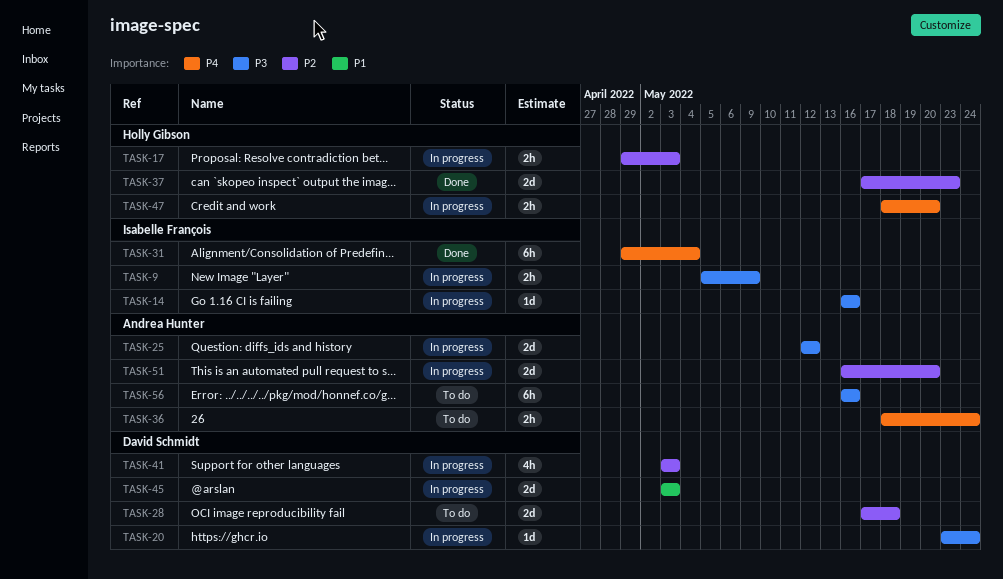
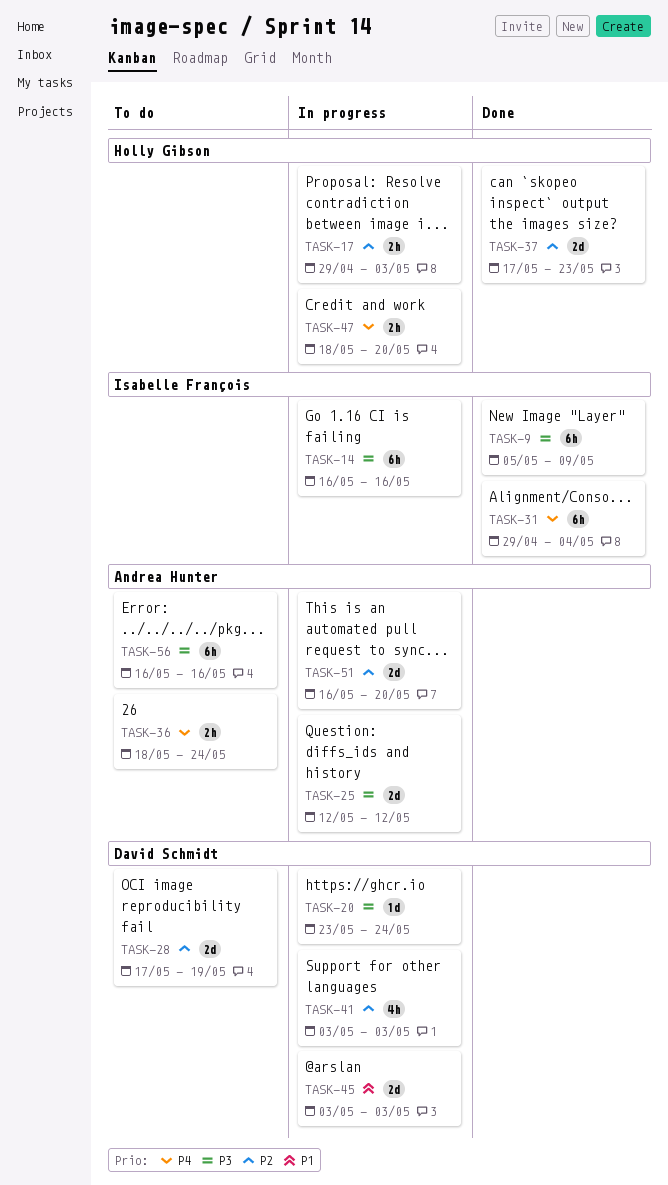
TASK-9, status: In progress -> Done
TASK-9, estimate: 2h -> 6h
TASK-14, estimate: 1d -> 6h
TASK-28, due: May 18 -> May 19

